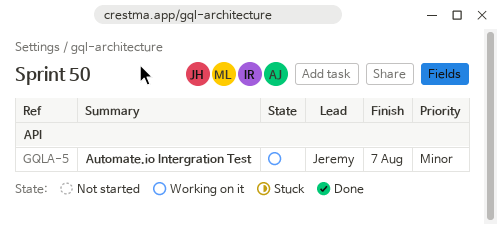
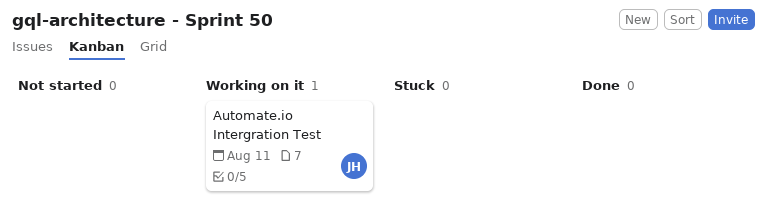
Automate.io Intergration Test, due: Aug 7 -> Aug 11

